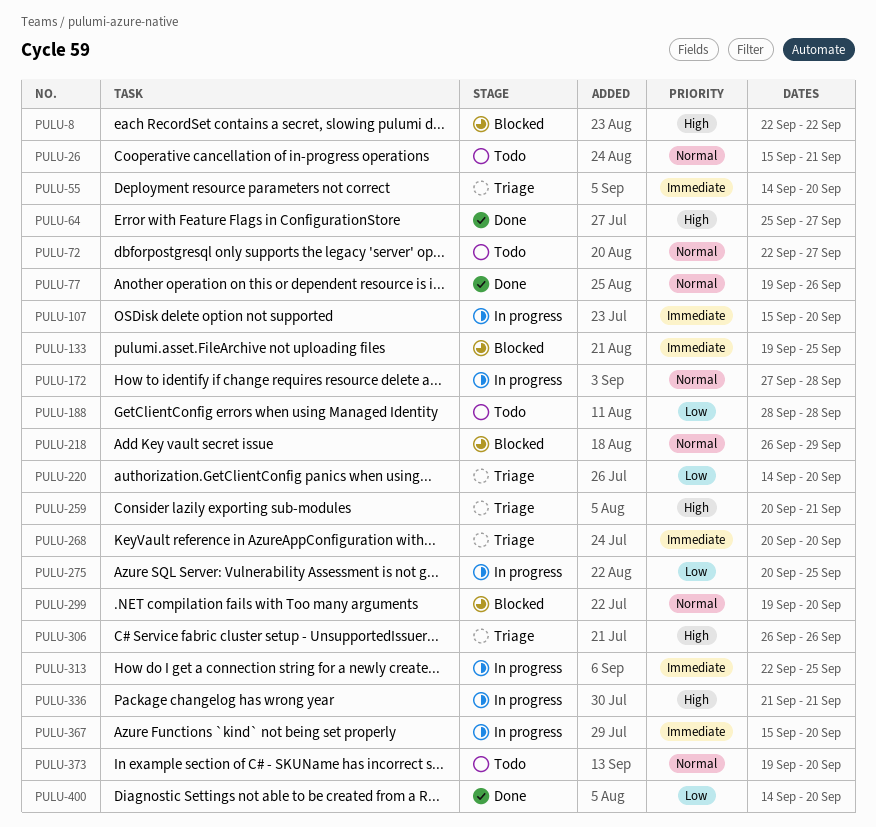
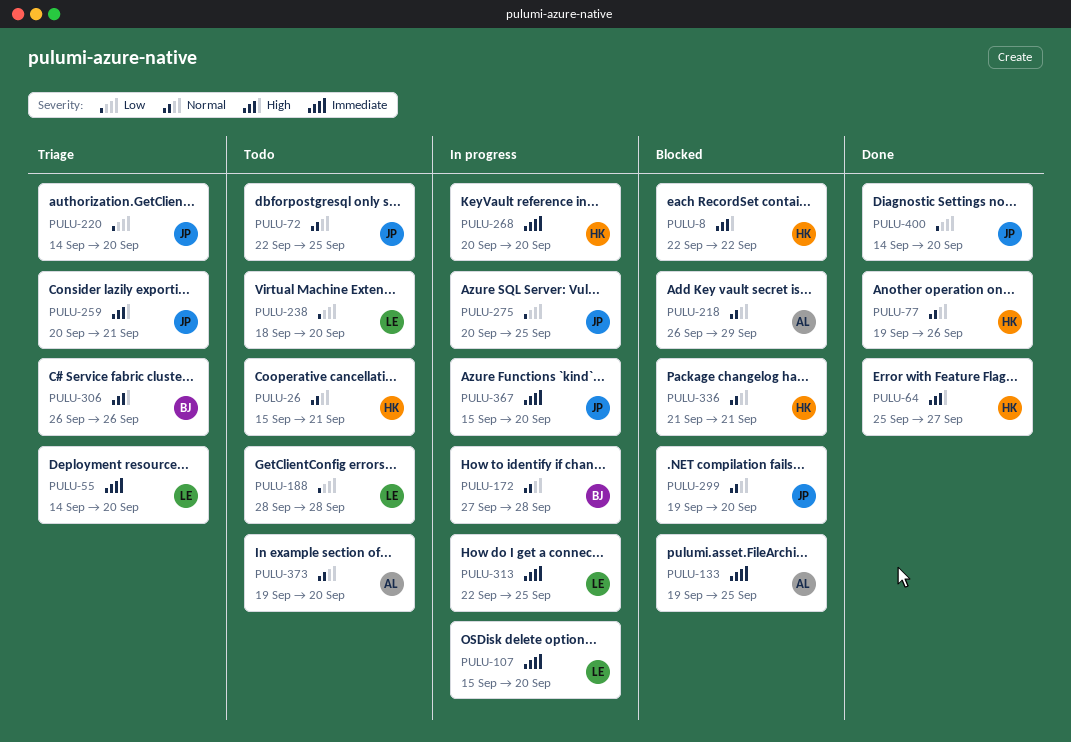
PULU-72, due: Sep 27 -> Sep 25
PULU-238: none -> present
PULU-268, status: Triage -> In progress
PULU-336, status: In progress -> Blocked
PULU-336, priority: High -> Normal

